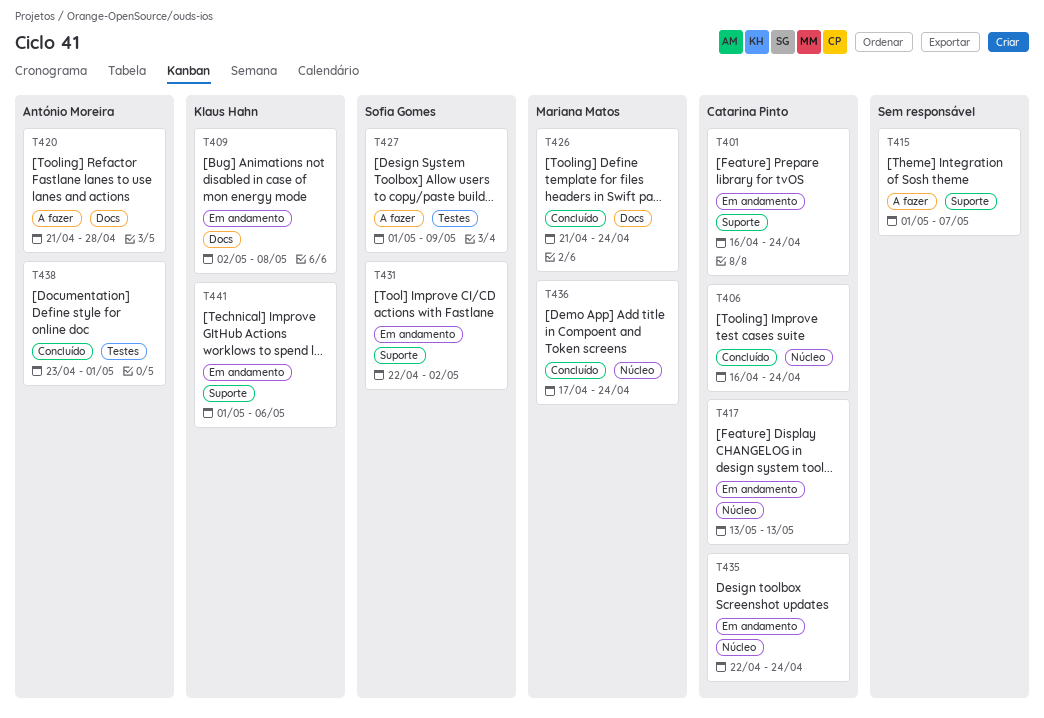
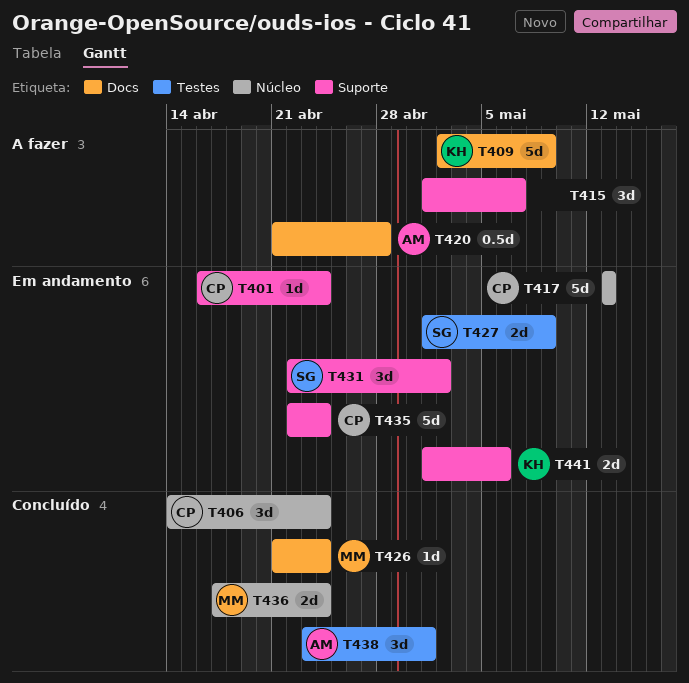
T406, start: Apr 16 -> Apr 14
T409, status: Em andamento -> A fazer
T409, due: May 8 -> May 9
T427, status: A fazer -> Em andamento
T435, label: Núcleo -> Suporte

